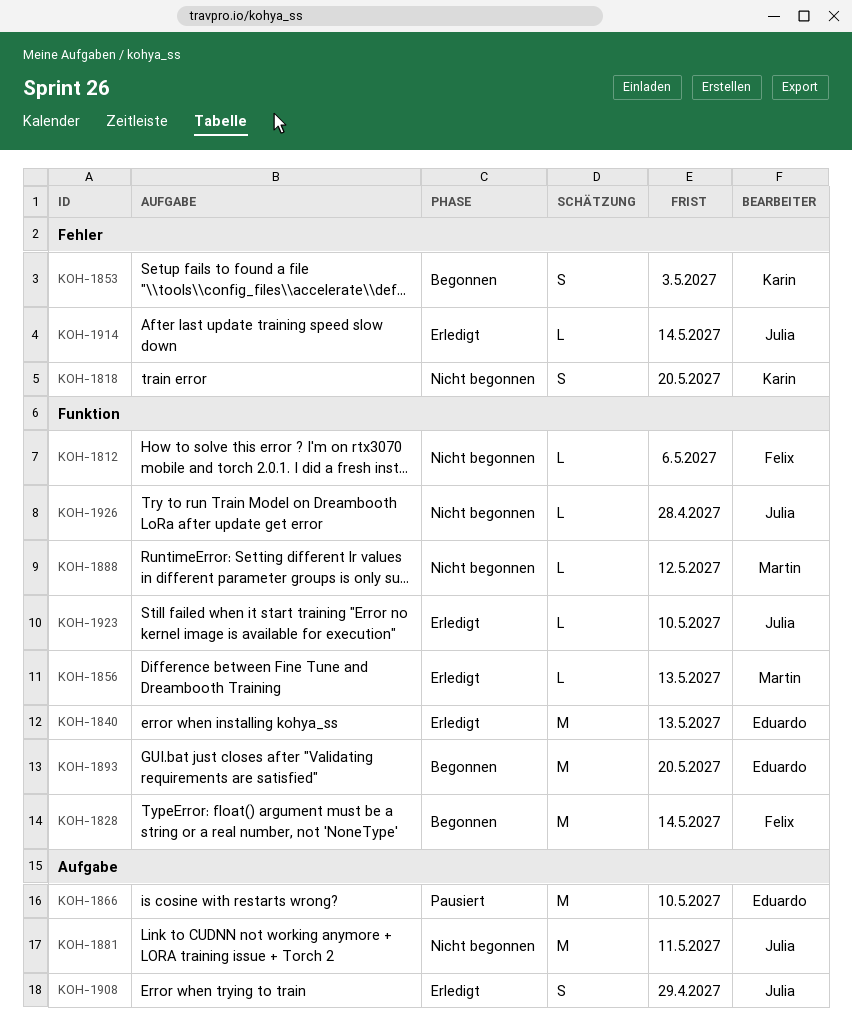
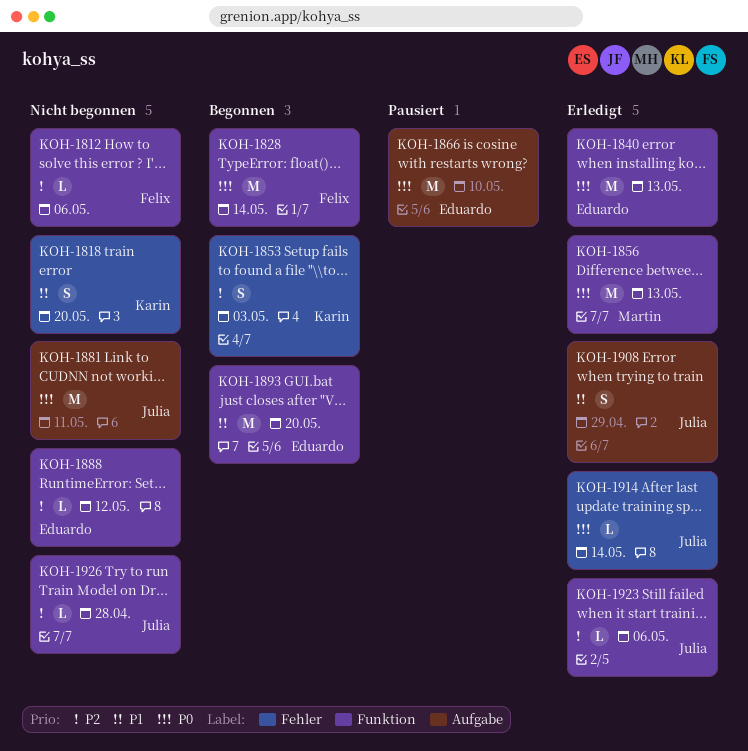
KOH-1856, estimate: L -> M
KOH-1888, owner: Martin -> Eduardo
KOH-1923, due: May 10 -> May 6

